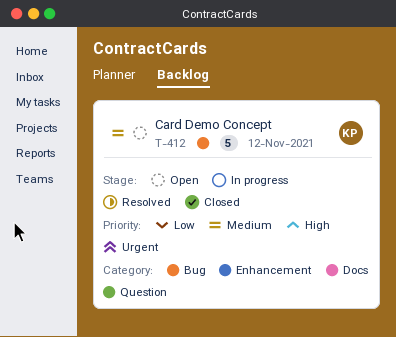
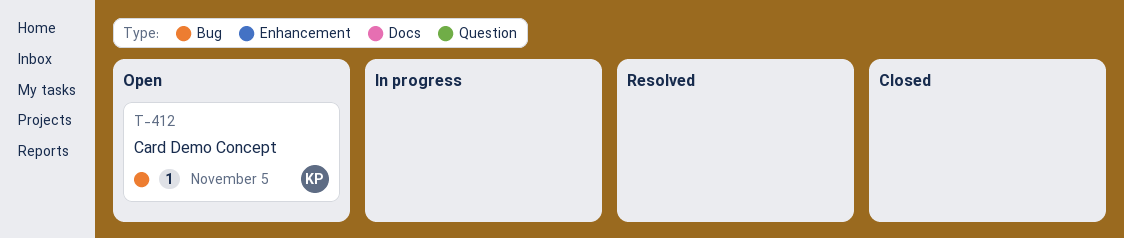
T-412, estimate: 5 -> 1
T-412, due: Nov 12 -> Nov 5

